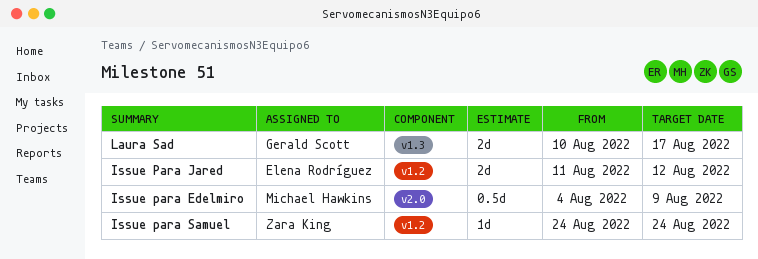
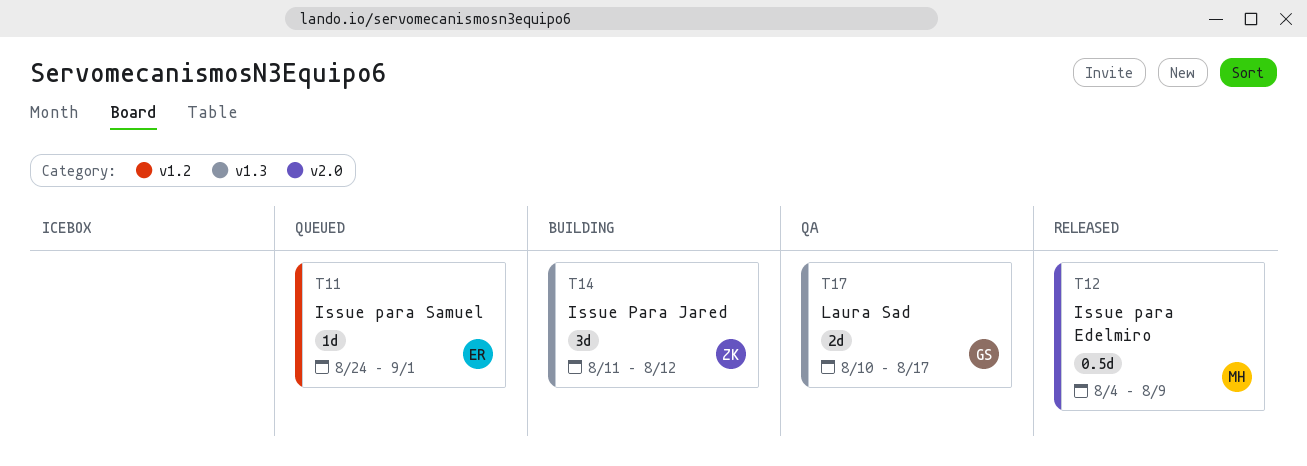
Issue Para Jared, owner: Elena Rodríguez -> Zara King
Issue Para Jared, label: v1.2 -> v1.3
Issue Para Jared, estimate: 2d -> 3d
Issue para Samuel, owner: Zara King -> Elena Rodríguez
Issue para Samuel, due: Aug 24 -> Sep 1

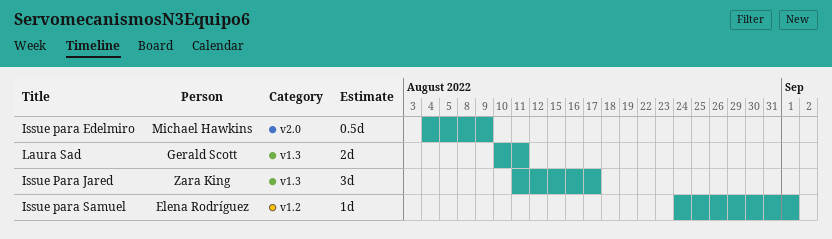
Issue Para Jared, due: Aug 12 -> Aug 17
Laura Sad, due: Aug 17 -> Aug 11

